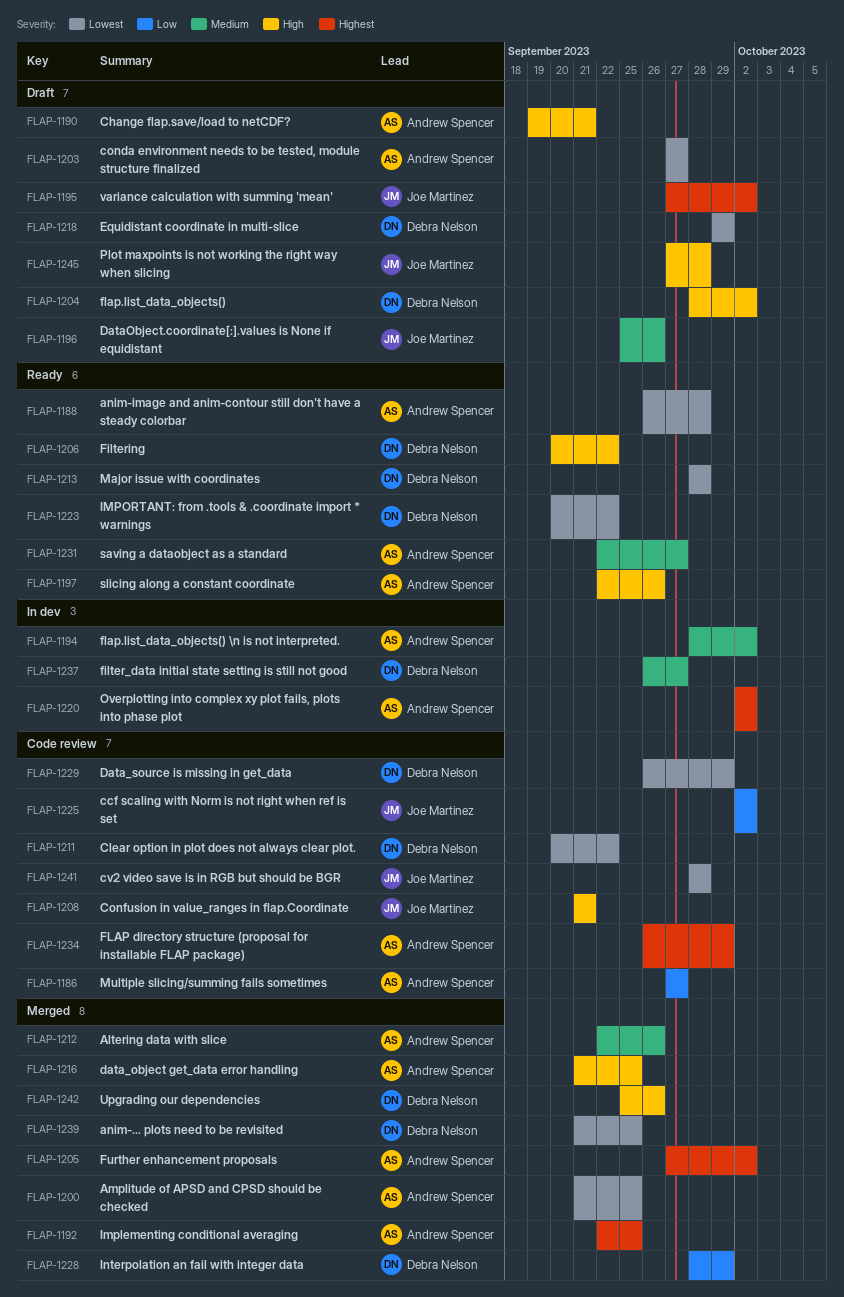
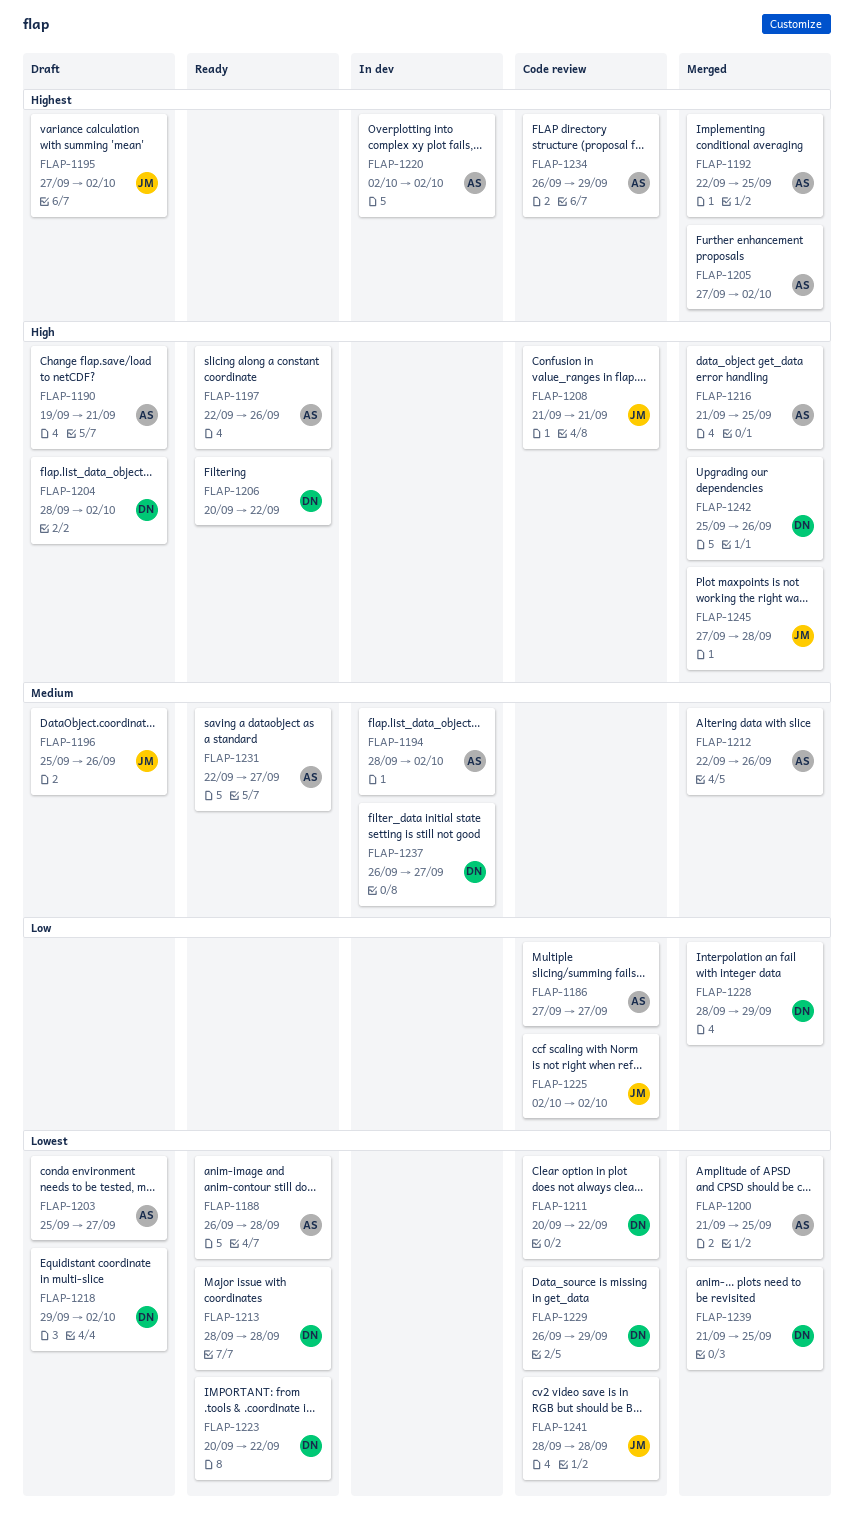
FLAP-1203, start: Sep 27 -> Sep 25
FLAP-1218, due: Sep 29 -> Oct 2
FLAP-1245, status: Draft -> Merged

